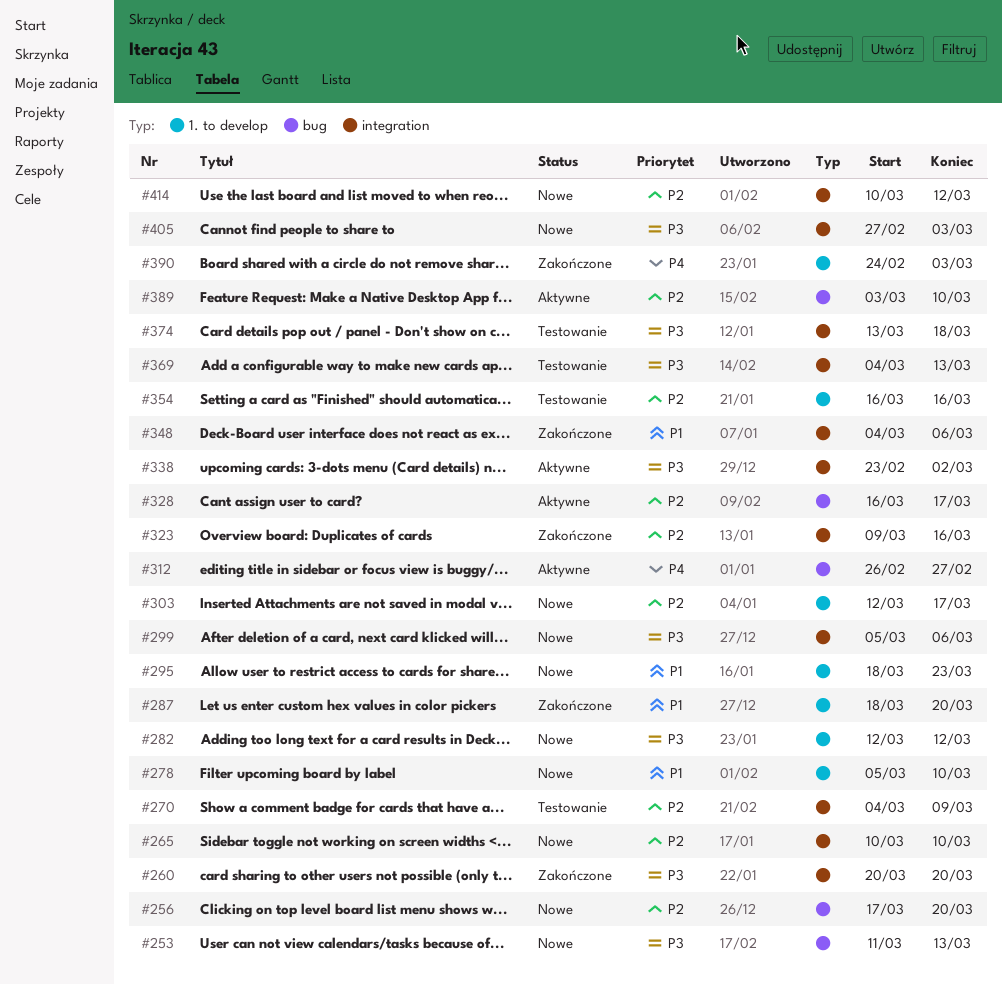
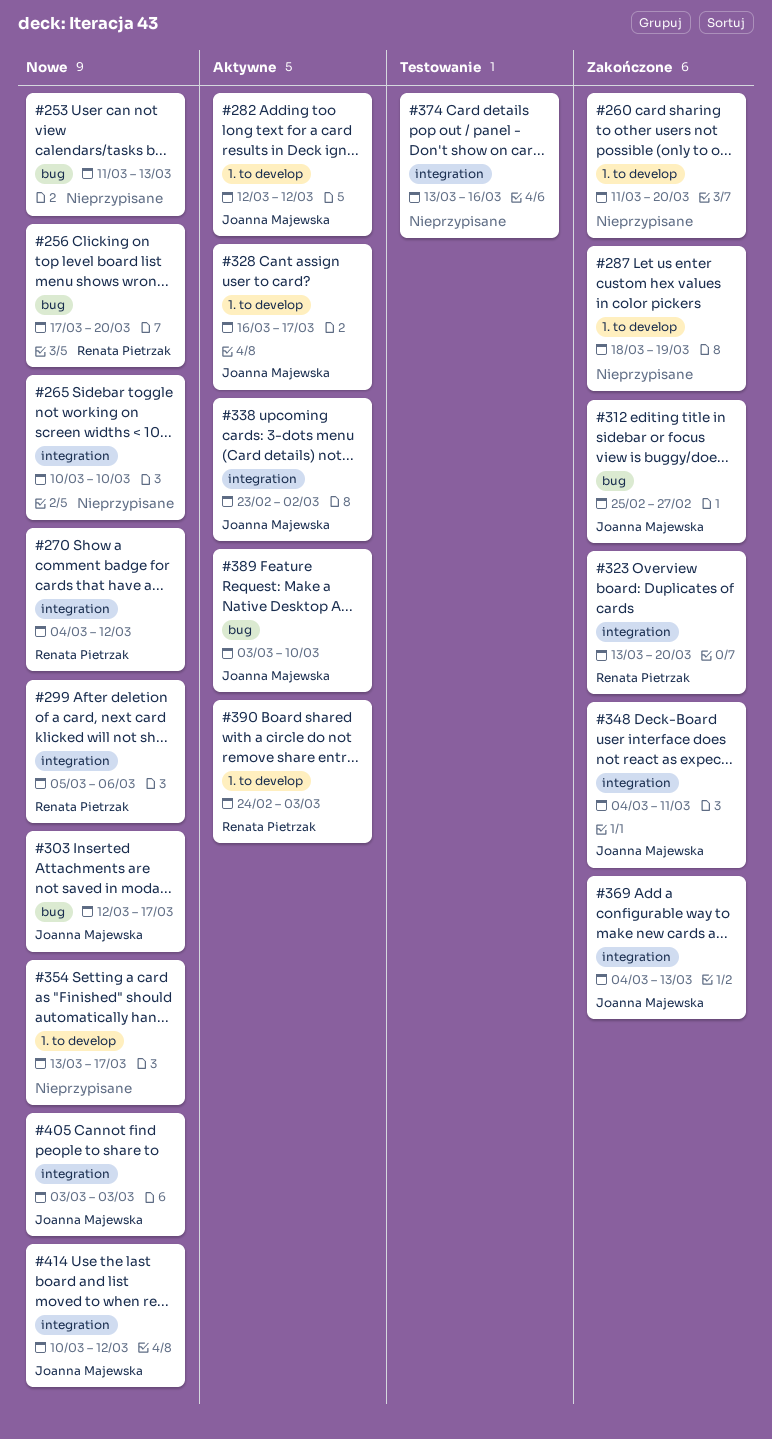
#260, label: integration -> 1. to develop
#260, start: Mar 20 -> Mar 11
#270, status: Testowanie -> Nowe
#270, due: Mar 9 -> Mar 12
#278: present -> none
#282, status: Nowe -> Aktywne
#287, due: Mar 20 -> Mar 19
#295: present -> none
#303, label: 1. to develop -> bug
#312, status: Aktywne -> Zakończone
#312, start: Feb 26 -> Feb 25
#323, start: Mar 9 -> Mar 13
#323, due: Mar 16 -> Mar 20
#328, label: bug -> 1. to develop
#348, due: Mar 6 -> Mar 11
#354, status: Testowanie -> Nowe
#354, start: Mar 16 -> Mar 13
#354, due: Mar 16 -> Mar 17
#369, status: Testowanie -> Zakończone
#374, due: Mar 18 -> Mar 16
#390, status: Zakończone -> Aktywne
#405, start: Feb 27 -> Mar 3

